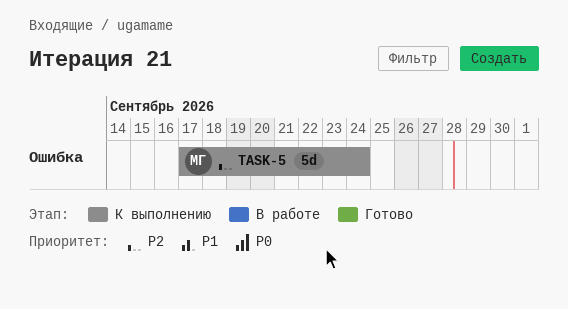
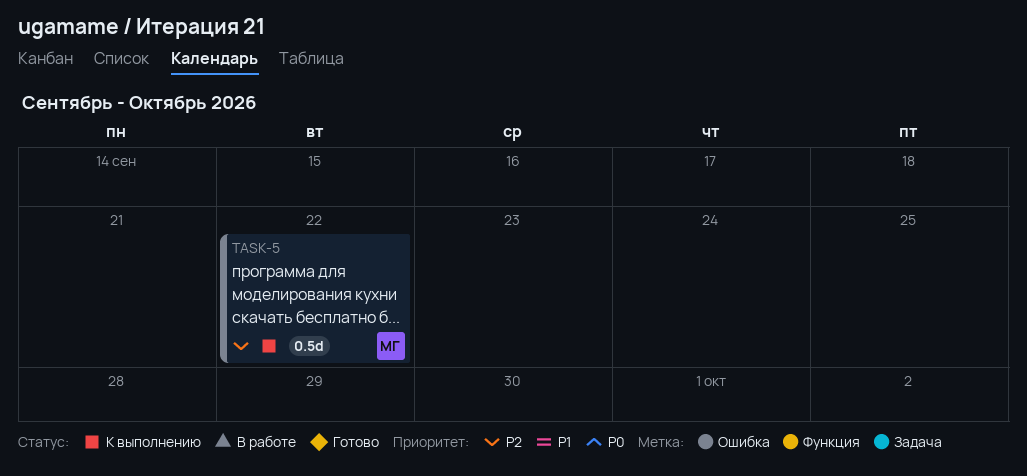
TASK-5, estimate: 5d -> 0.5d
TASK-5, due: Sep 24 -> Sep 22

